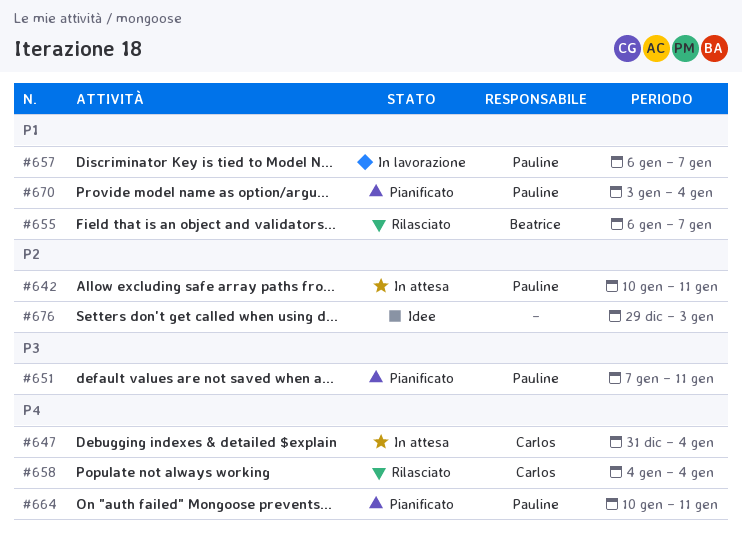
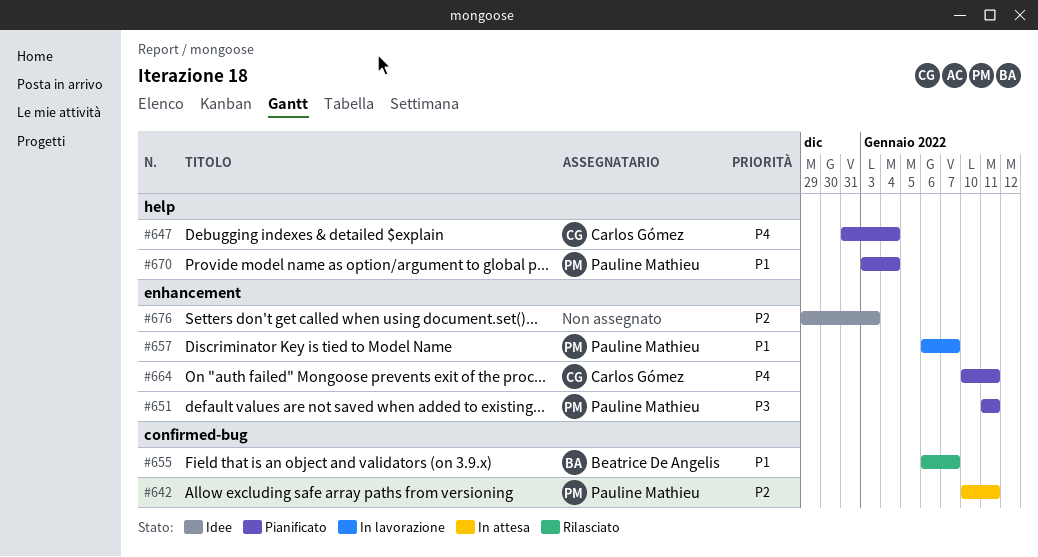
#647, status: In attesa -> Pianificato
#651, start: Jan 7 -> Jan 11
#658: present -> none
#664, owner: Pauline Mathieu -> Carlos Gómez

